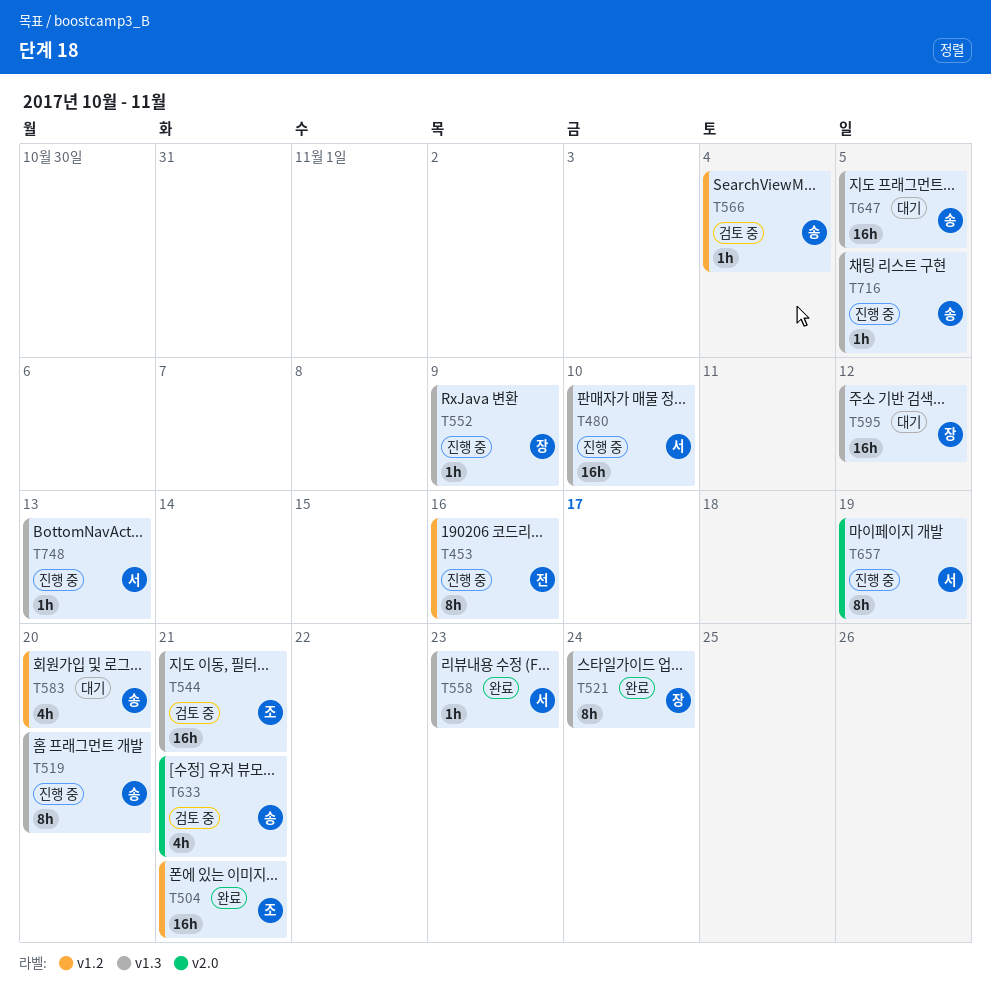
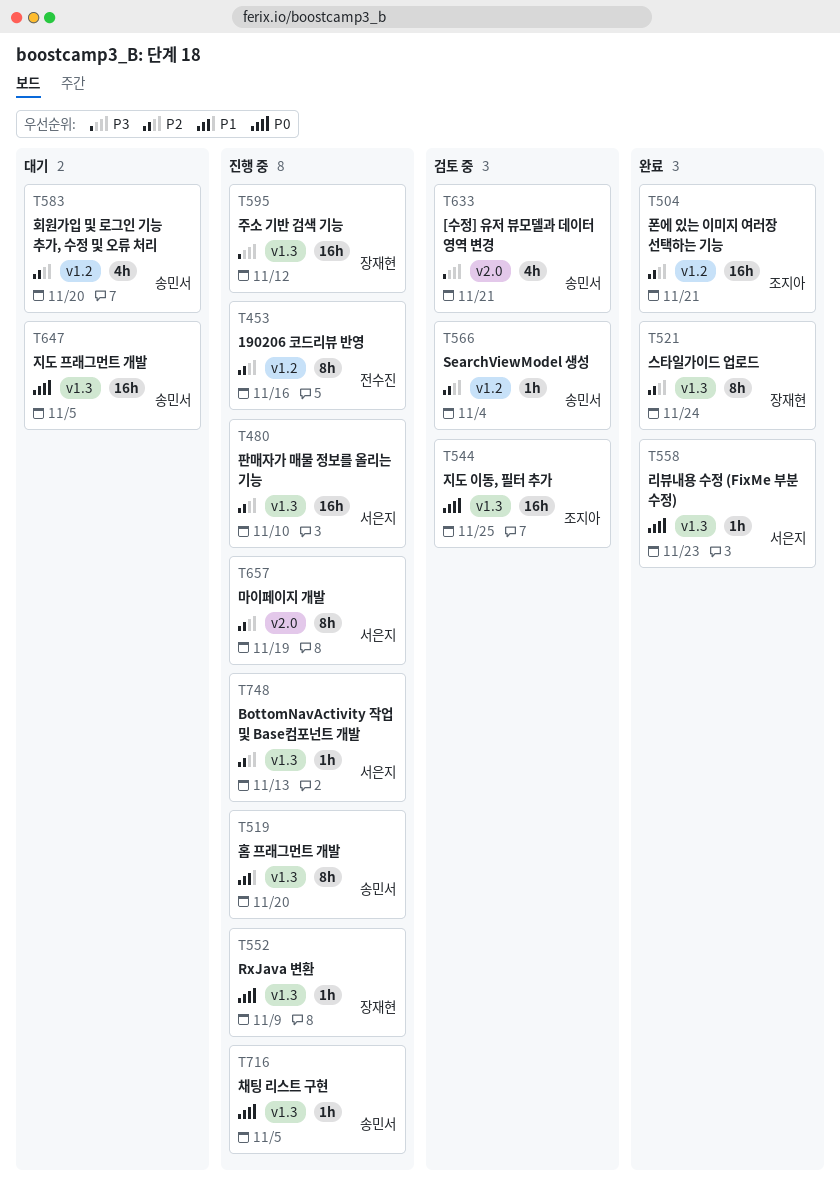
T544, due: Nov 21 -> Nov 25
T595, status: 대기 -> 진행 중

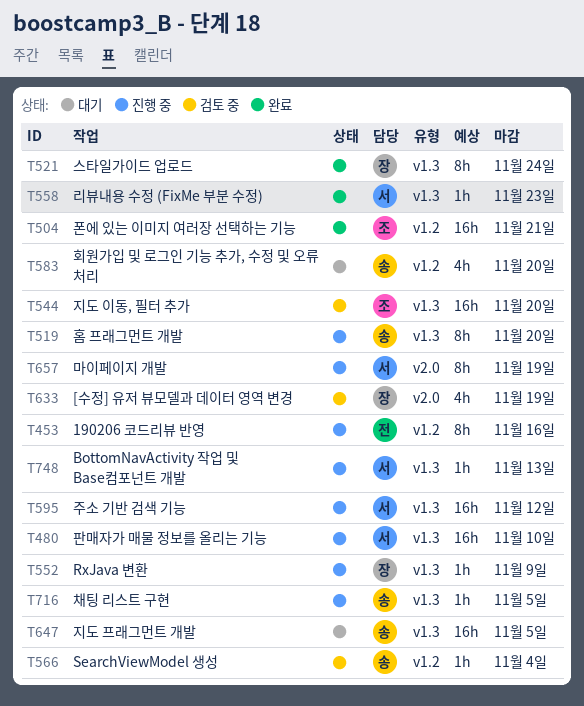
T544, due: Nov 25 -> Nov 20
T595, owner: 장재현 -> 서은지
T633, owner: 송민서 -> 장재현
T633, due: Nov 21 -> Nov 19

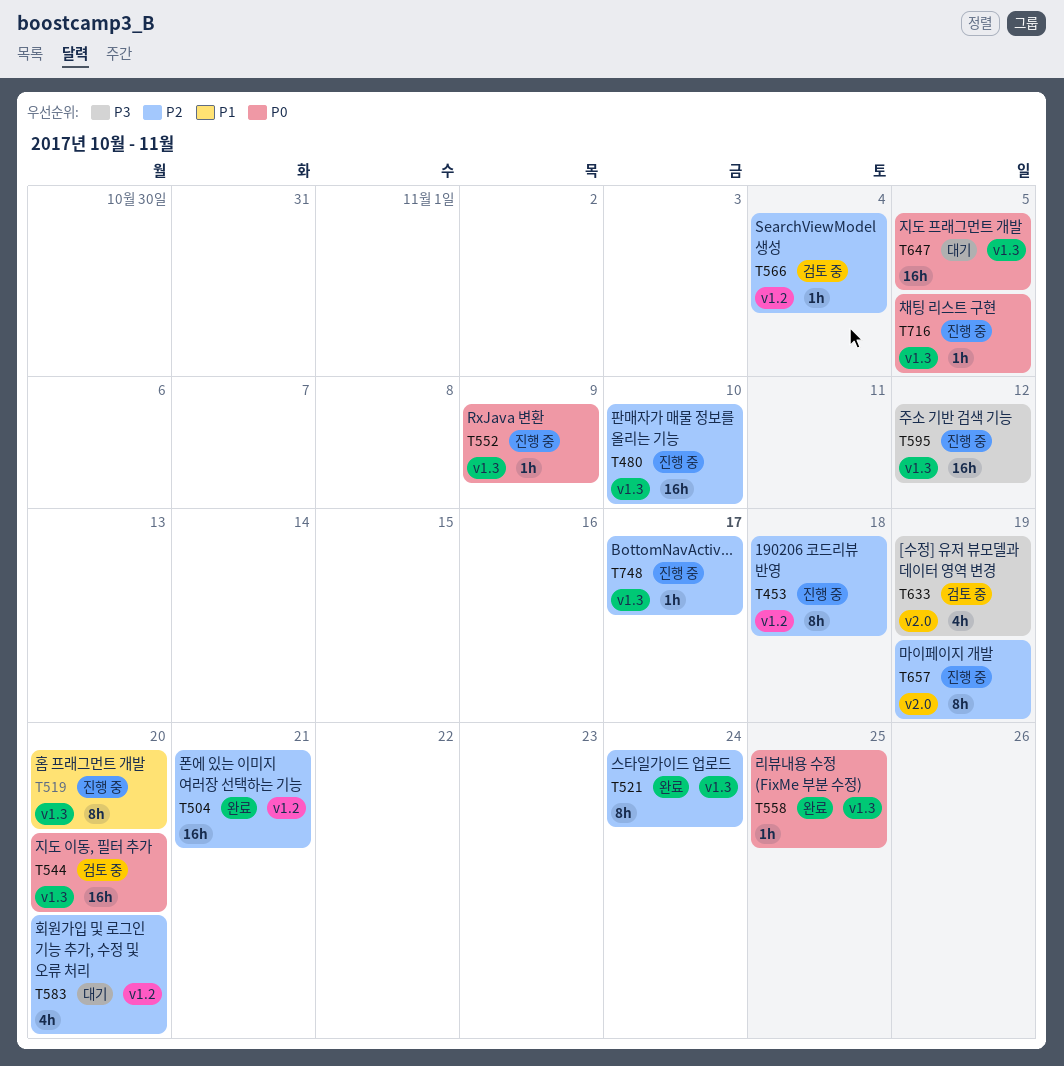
T453, due: Nov 16 -> Nov 18
T558, due: Nov 23 -> Nov 25
T748, due: Nov 13 -> Nov 17

